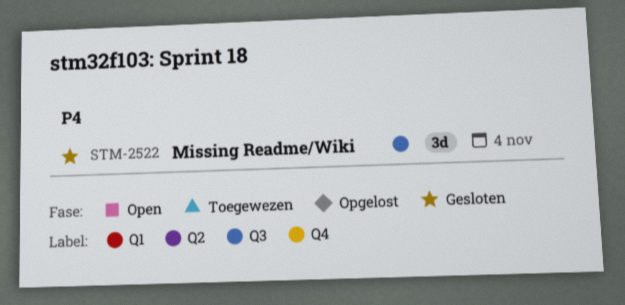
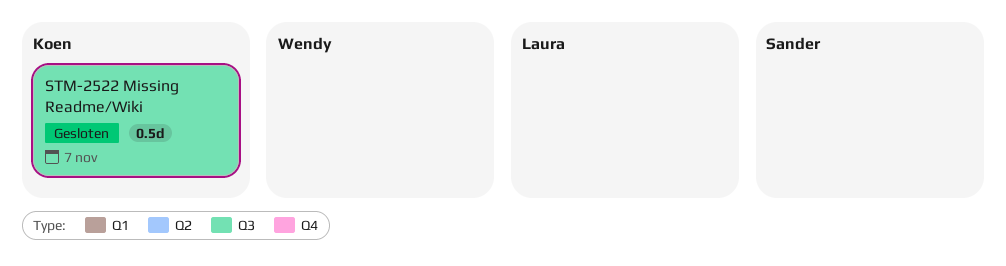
STM-2522, estimate: 3d -> 0.5d
STM-2522, due: Nov 4 -> Nov 7

